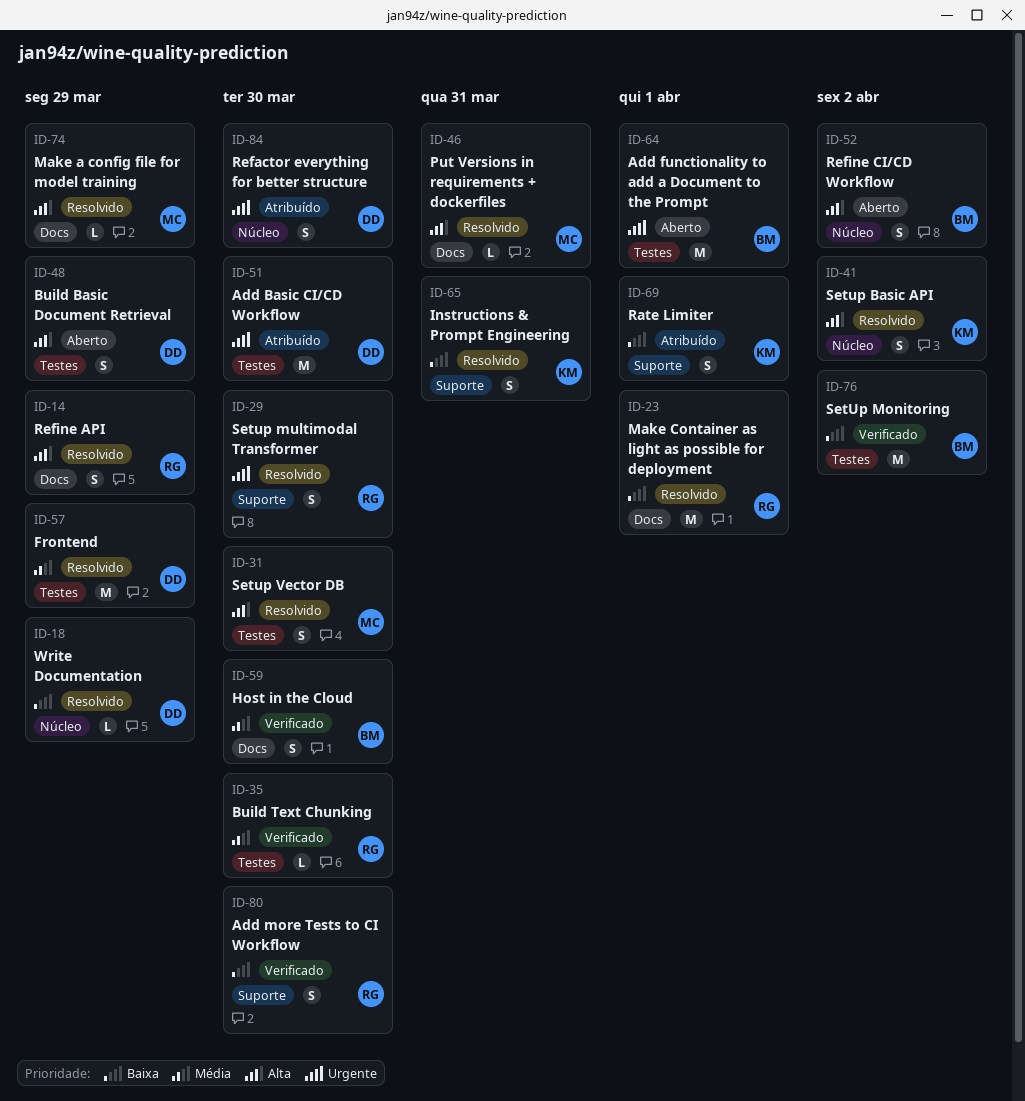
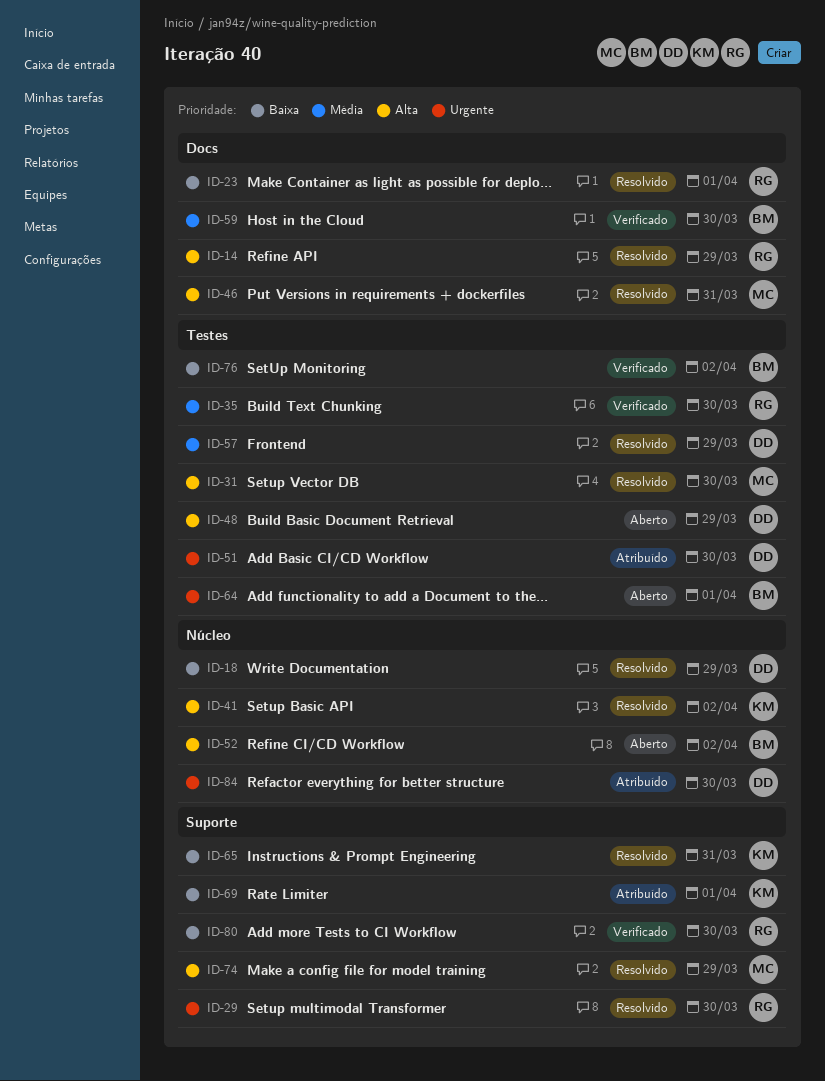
ID-74, label: Docs -> Suporte

